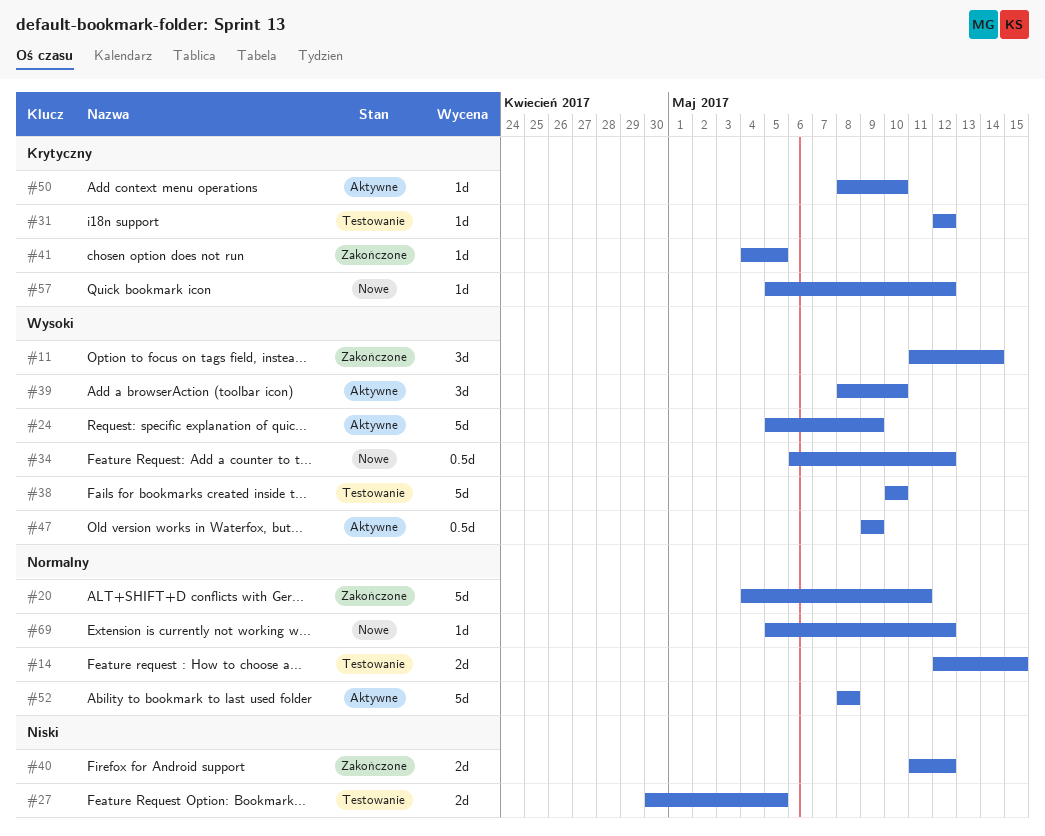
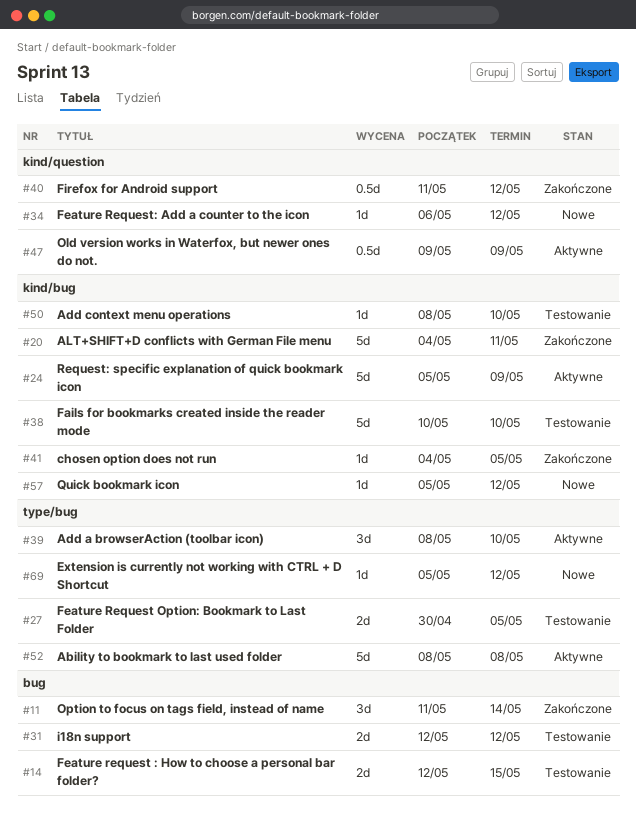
#31, estimate: 1d -> 2d
#34, estimate: 0.5d -> 1d
#40, estimate: 2d -> 0.5d
#50, status: Aktywne -> Testowanie

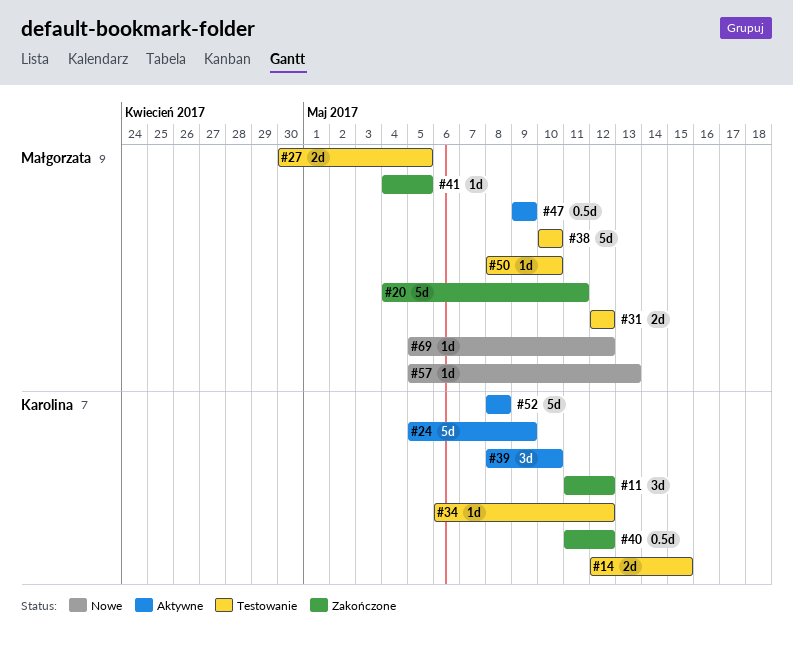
#11, due: May 14 -> May 12
#34, status: Nowe -> Testowanie
#57, due: May 12 -> May 13

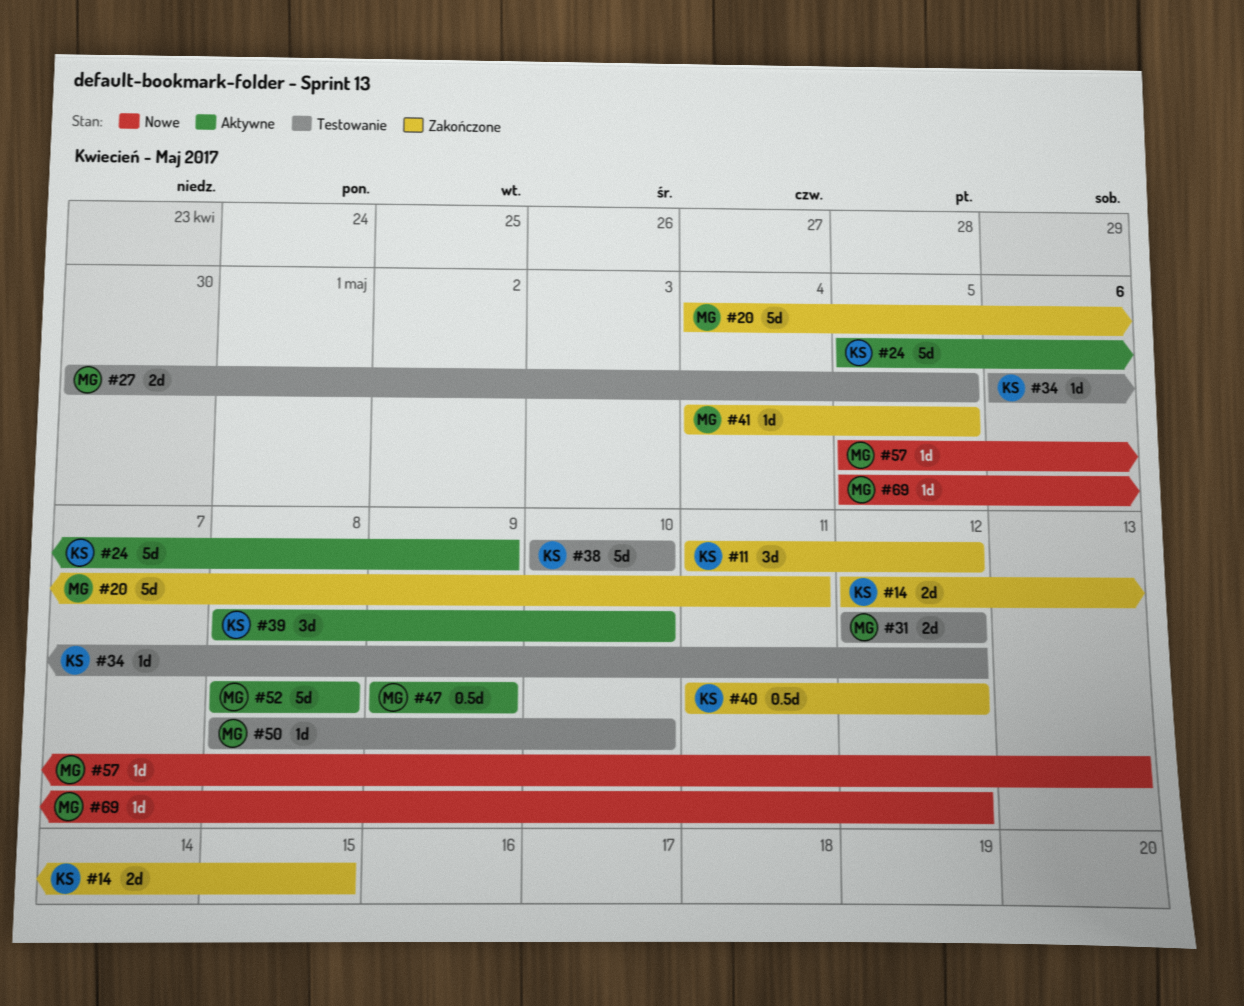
#14, status: Testowanie -> Zakończone
#38, owner: Małgorzata -> Karolina
#52, owner: Karolina -> Małgorzata

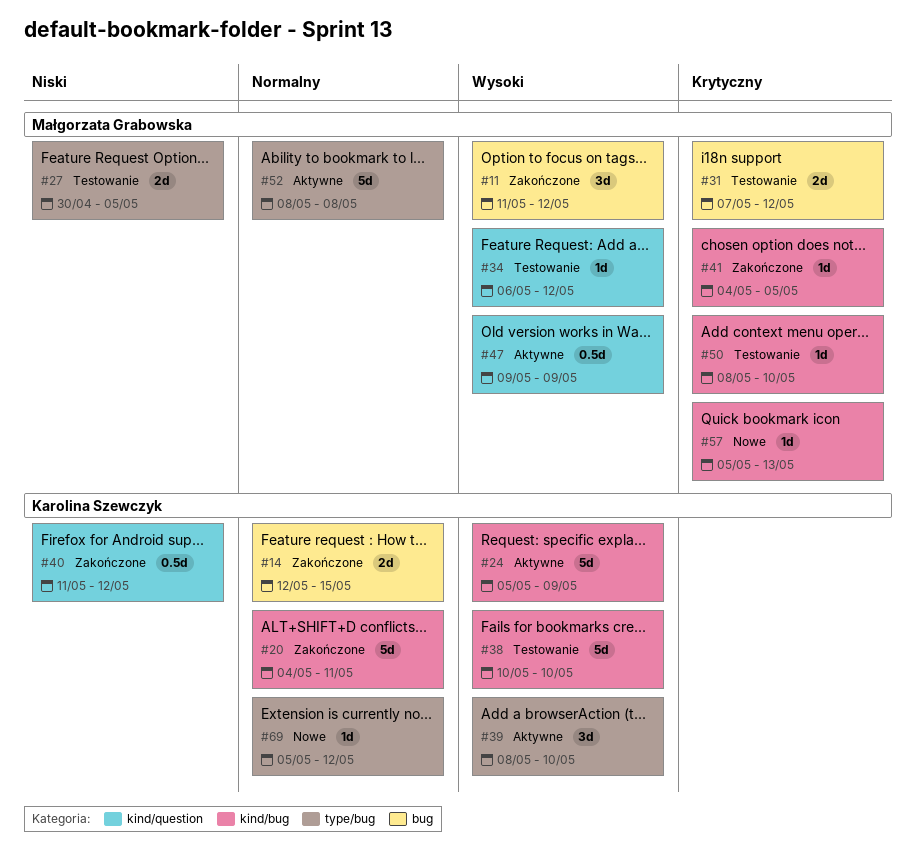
#11, owner: Karolina Szewczyk -> Małgorzata Grabowska
#20, owner: Małgorzata Grabowska -> Karolina Szewczyk
#31, start: May 12 -> May 7
#34, owner: Karolina Szewczyk -> Małgorzata Grabowska
#69, owner: Małgorzata Grabowska -> Karolina Szewczyk

